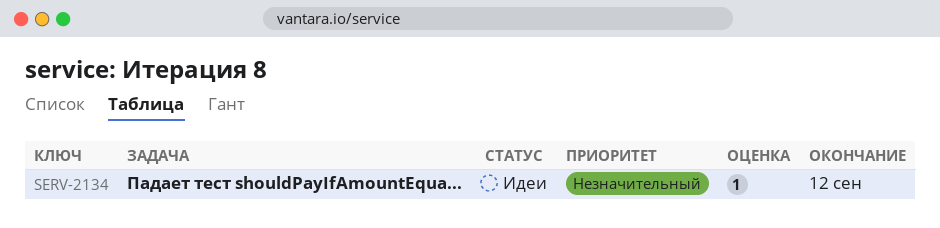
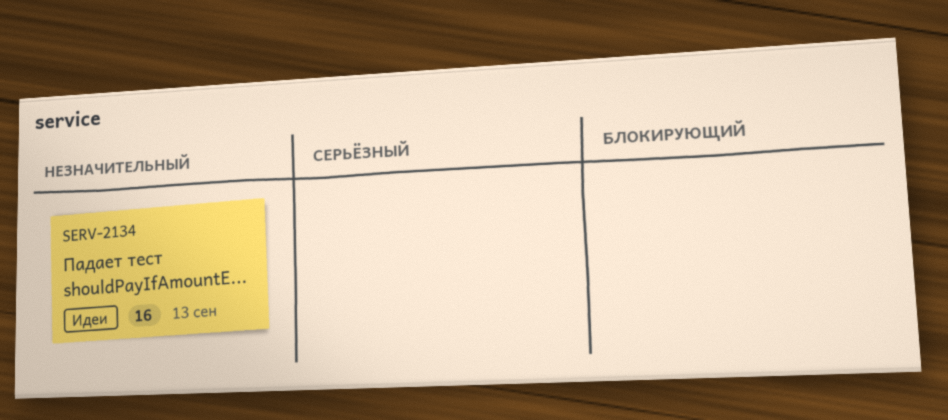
SERV-2134, estimate: 1 -> 16
SERV-2134, due: Sep 12 -> Sep 13

